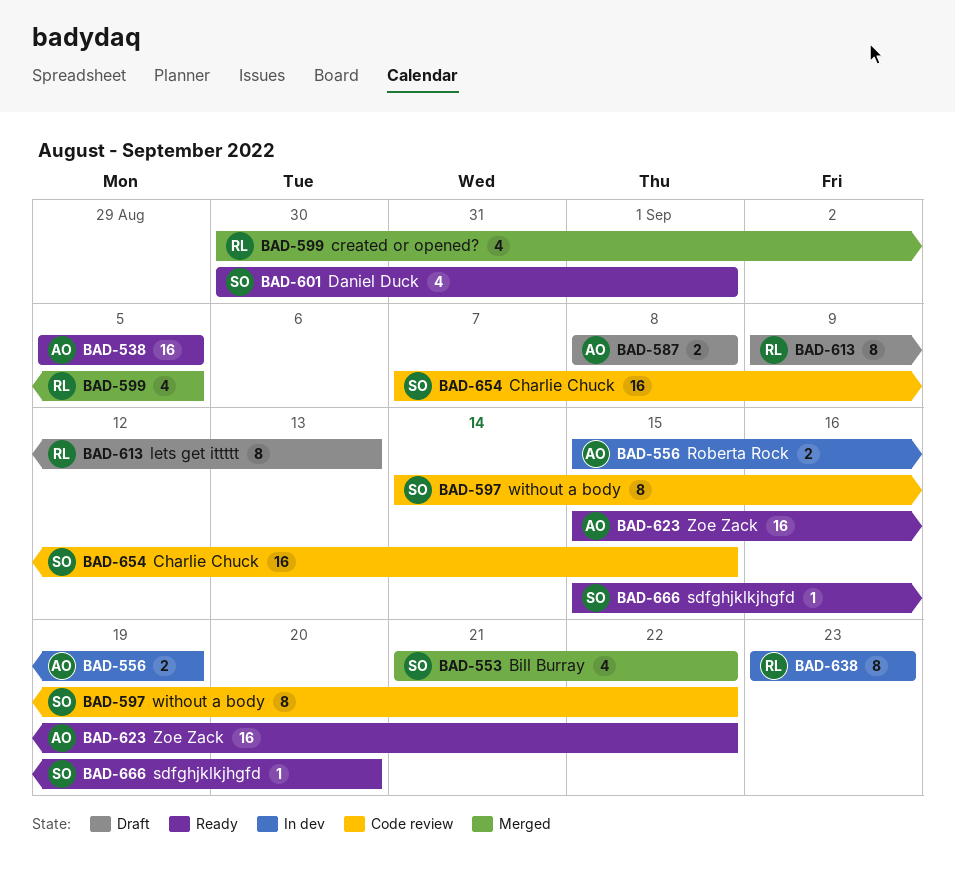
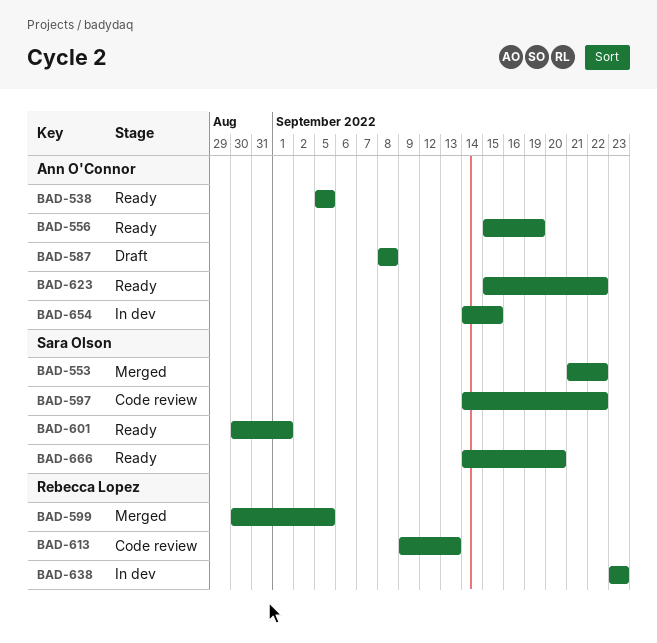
BAD-556, status: In dev -> Ready
BAD-613, status: Draft -> Code review
BAD-654, status: Code review -> In dev
BAD-654, owner: Sara Olson -> Ann O'Connor
BAD-654, start: Sep 7 -> Sep 14
BAD-666, start: Sep 15 -> Sep 14

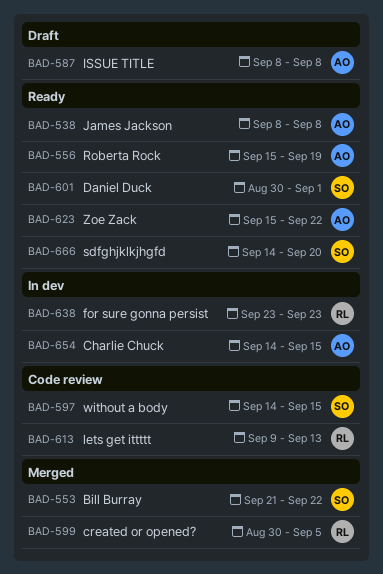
BAD-538, start: Sep 5 -> Sep 8
BAD-538, due: Sep 5 -> Sep 8
BAD-597, due: Sep 22 -> Sep 15

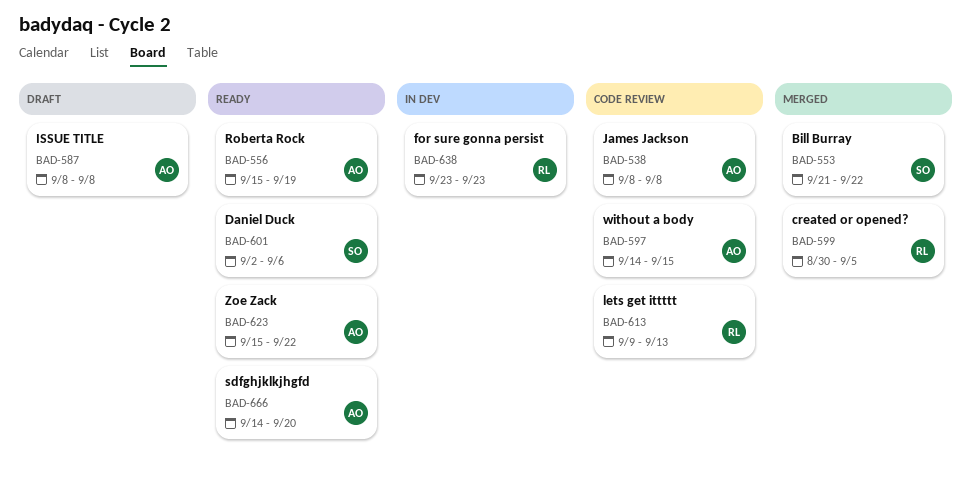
BAD-538, status: Ready -> Code review
BAD-597, owner: SO -> AO
BAD-601, start: Aug 30 -> Sep 2
BAD-601, due: Sep 1 -> Sep 6
BAD-654: present -> none
BAD-666, owner: SO -> AO

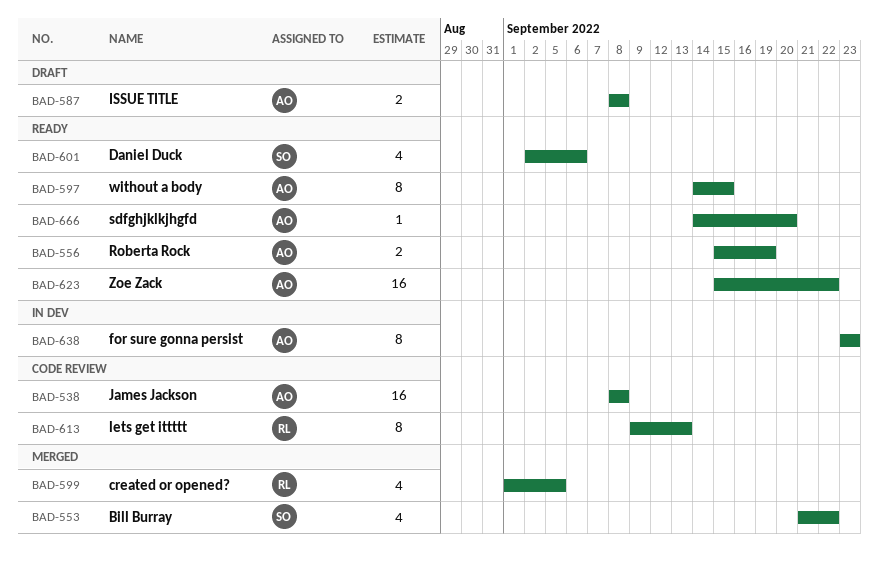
BAD-597, status: Code review -> Ready
BAD-599, start: Aug 30 -> Sep 1
BAD-638, owner: RL -> AO

